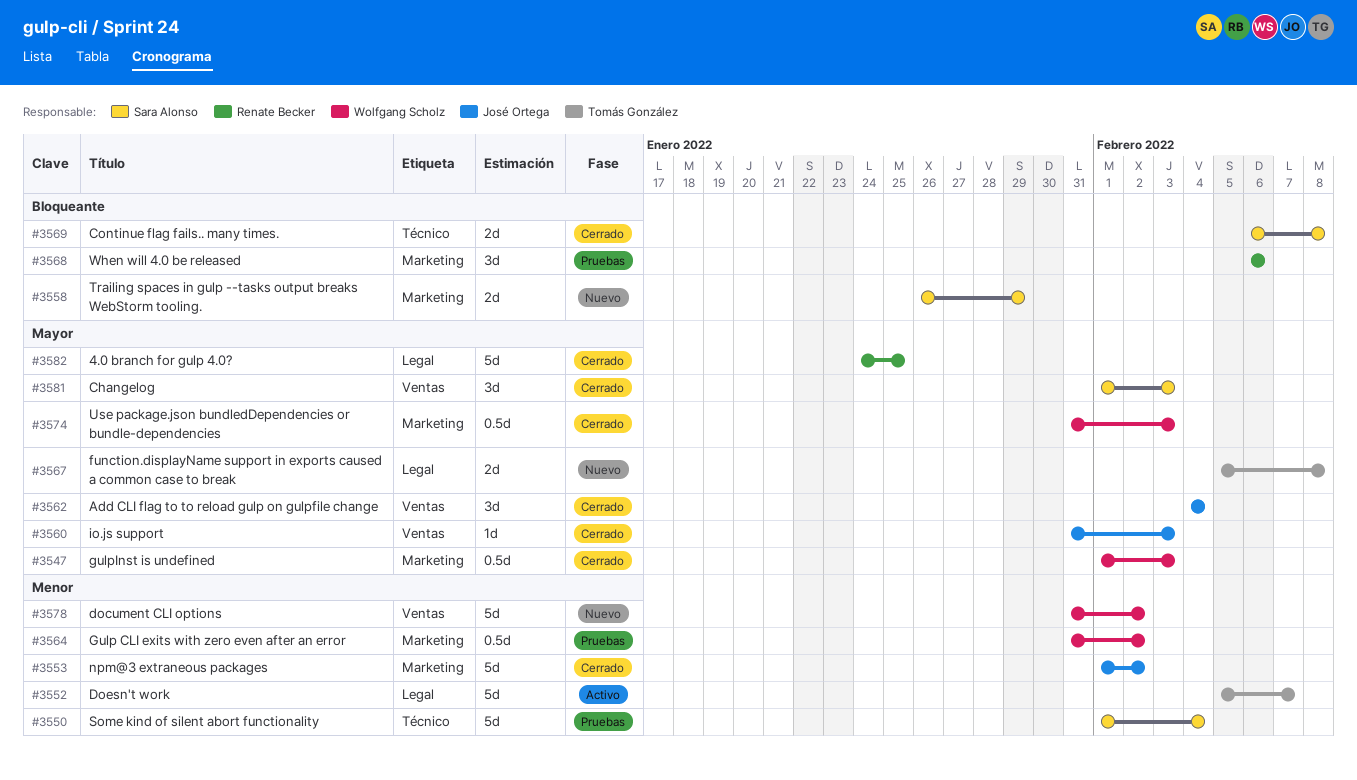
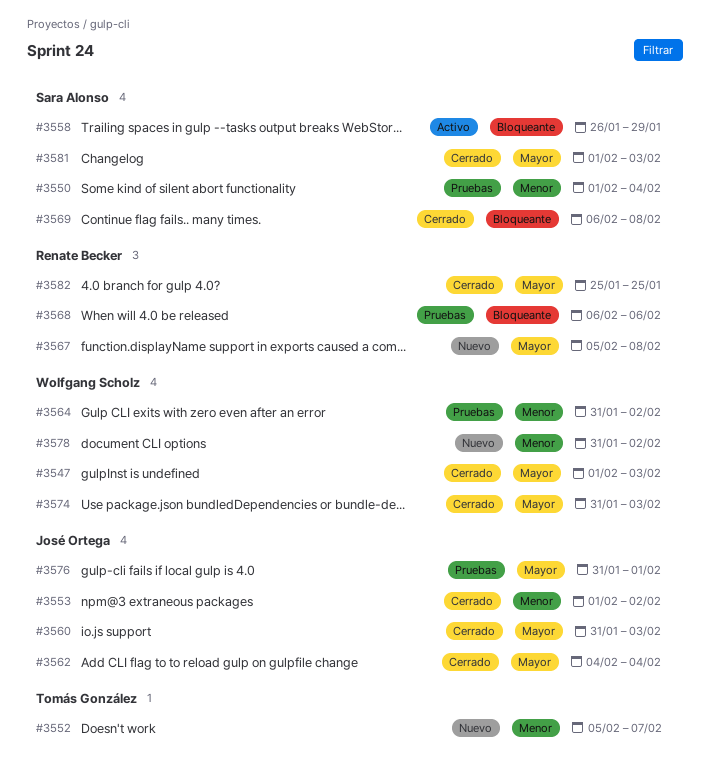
#3552, status: Activo -> Nuevo
#3558, status: Nuevo -> Activo
#3567, owner: Tomás González -> Renate Becker
#3576: none -> present
#3582, start: Jan 24 -> Jan 25

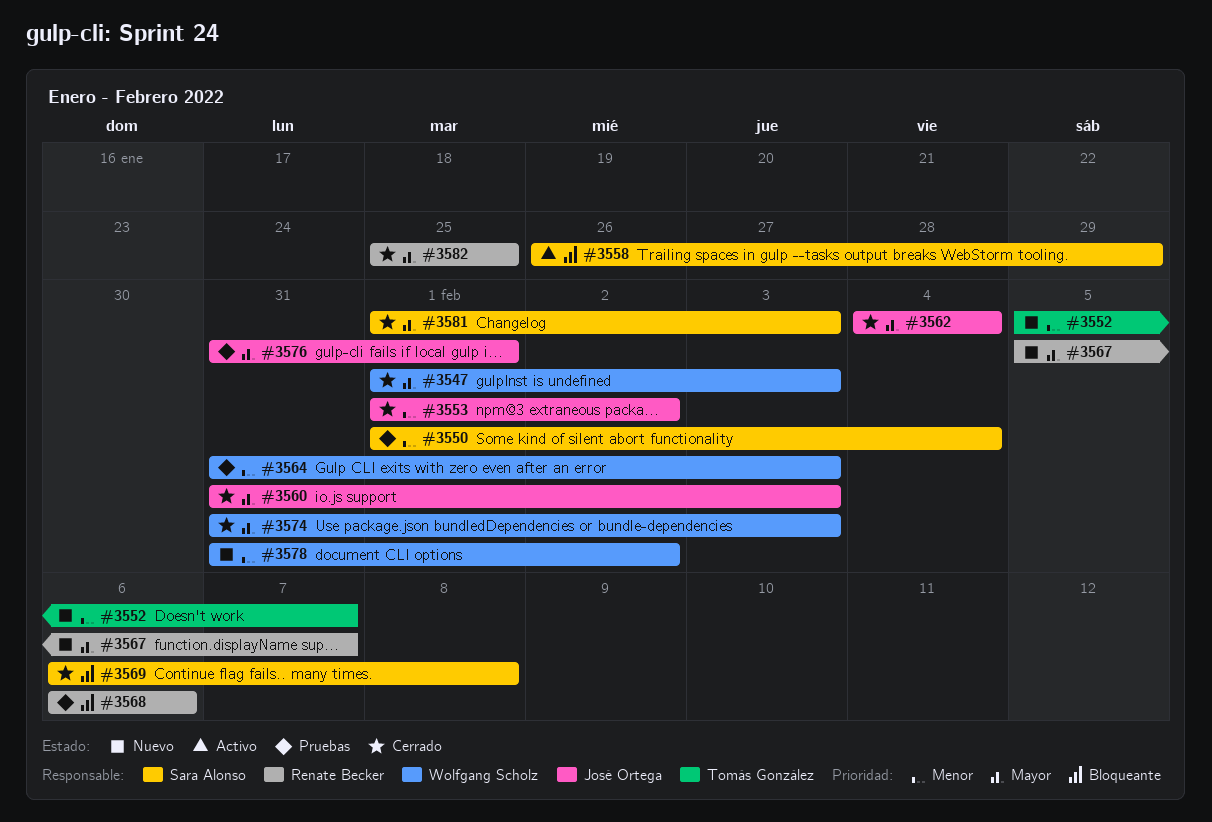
#3564, due: Feb 2 -> Feb 3
#3567, due: Feb 8 -> Feb 7

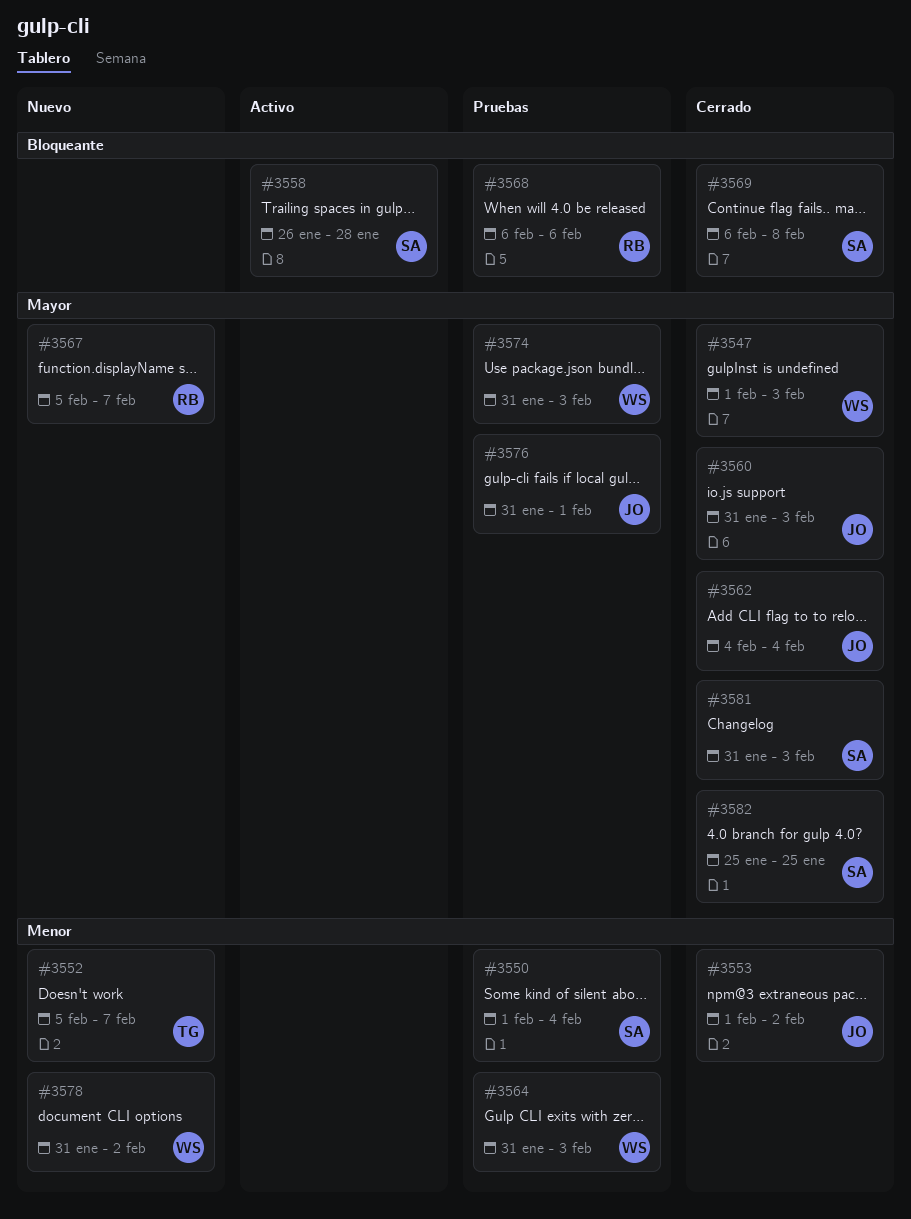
#3558, due: Jan 29 -> Jan 28
#3574, status: Cerrado -> Pruebas
#3581, start: Feb 1 -> Jan 31
#3582, owner: Renate Becker -> Sara Alonso

